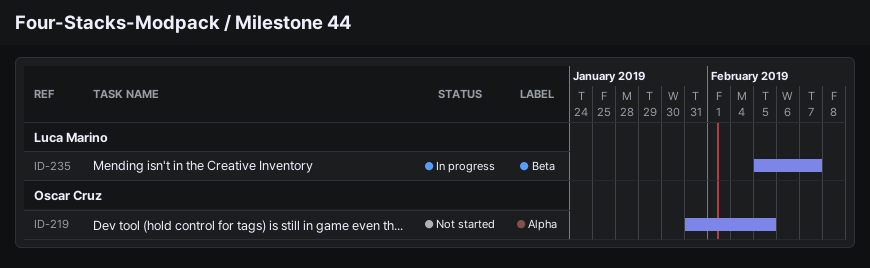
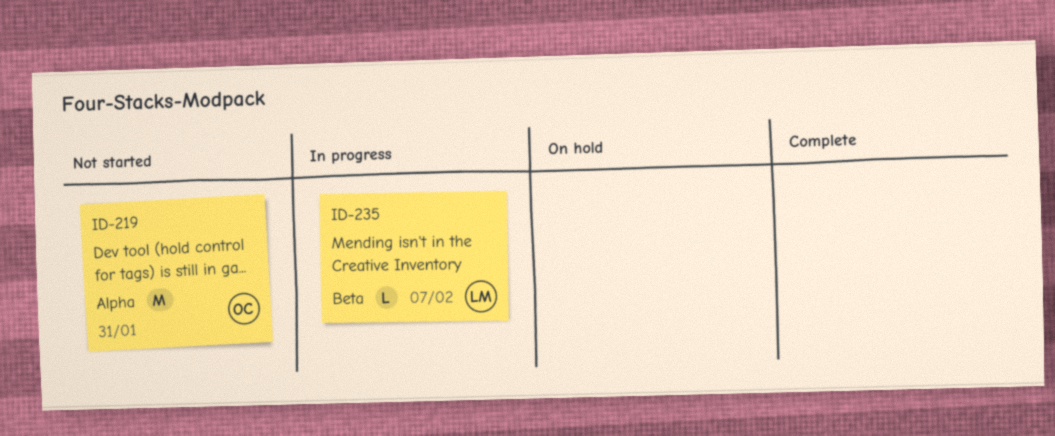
ID-219, due: Feb 5 -> Jan 31

